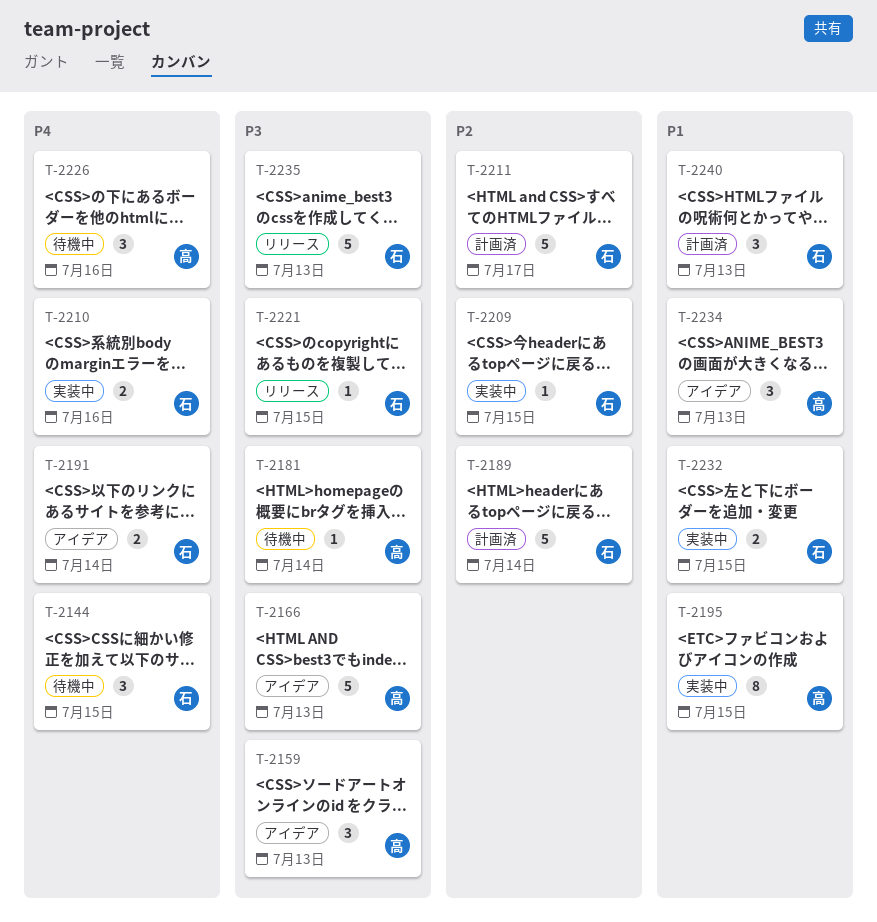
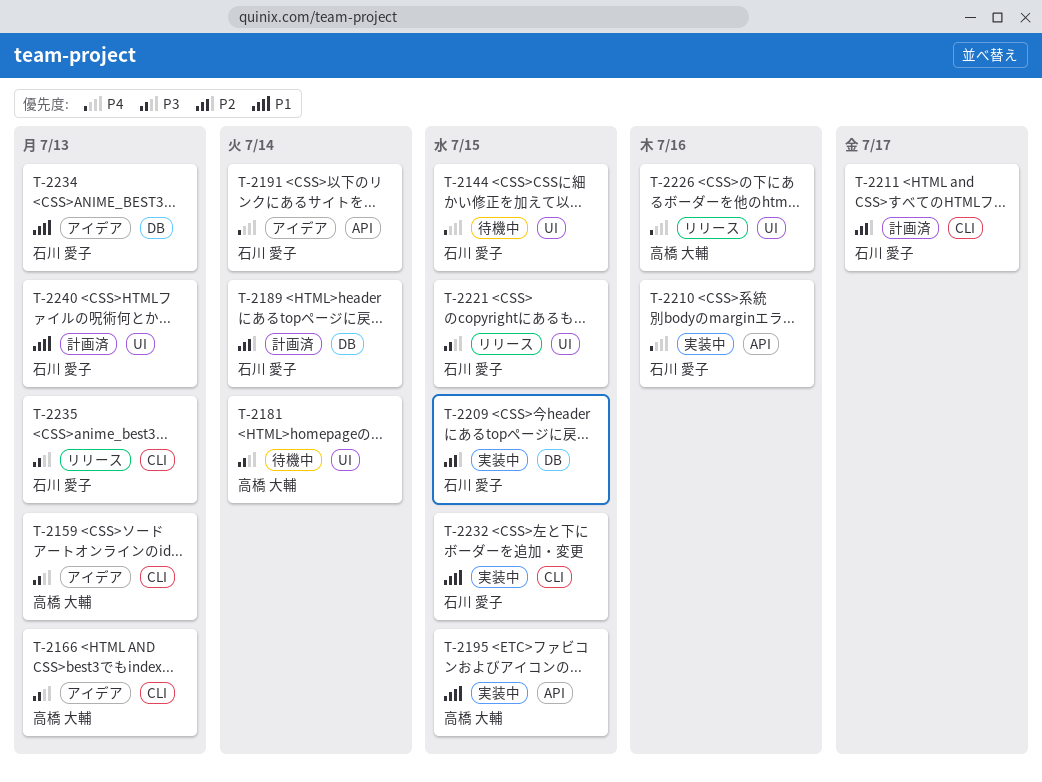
T-2226, status: 待機中 -> リリース
T-2234, owner: 高橋 大輔 -> 石川 愛子

